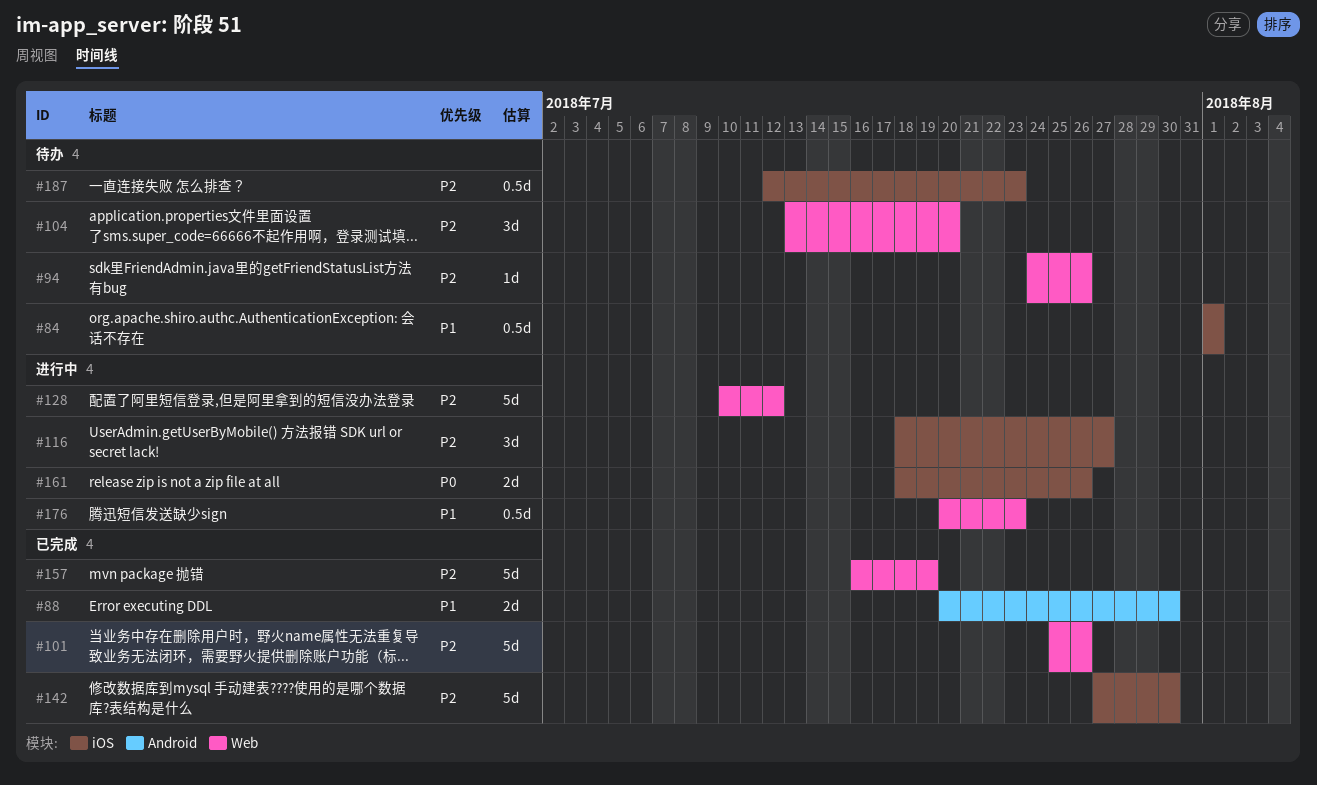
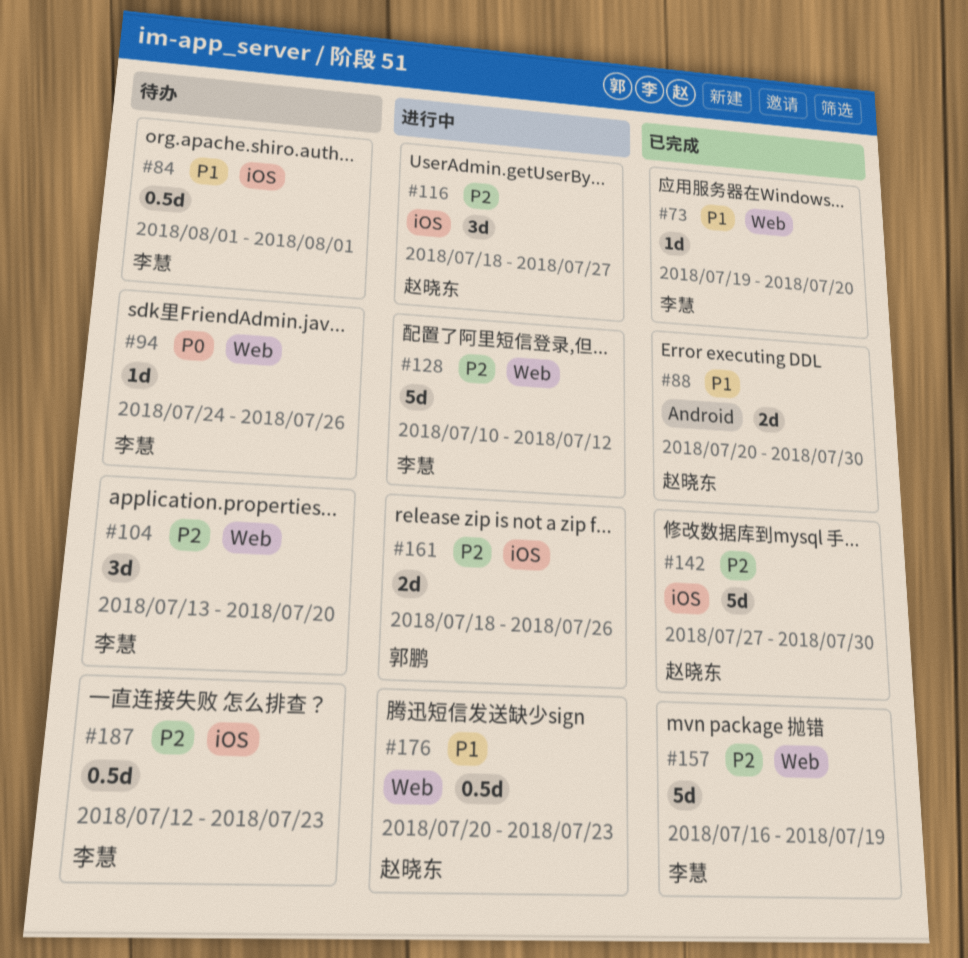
#73: none -> present
#94, priority: P2 -> P0
#101: present -> none
#161, priority: P0 -> P2

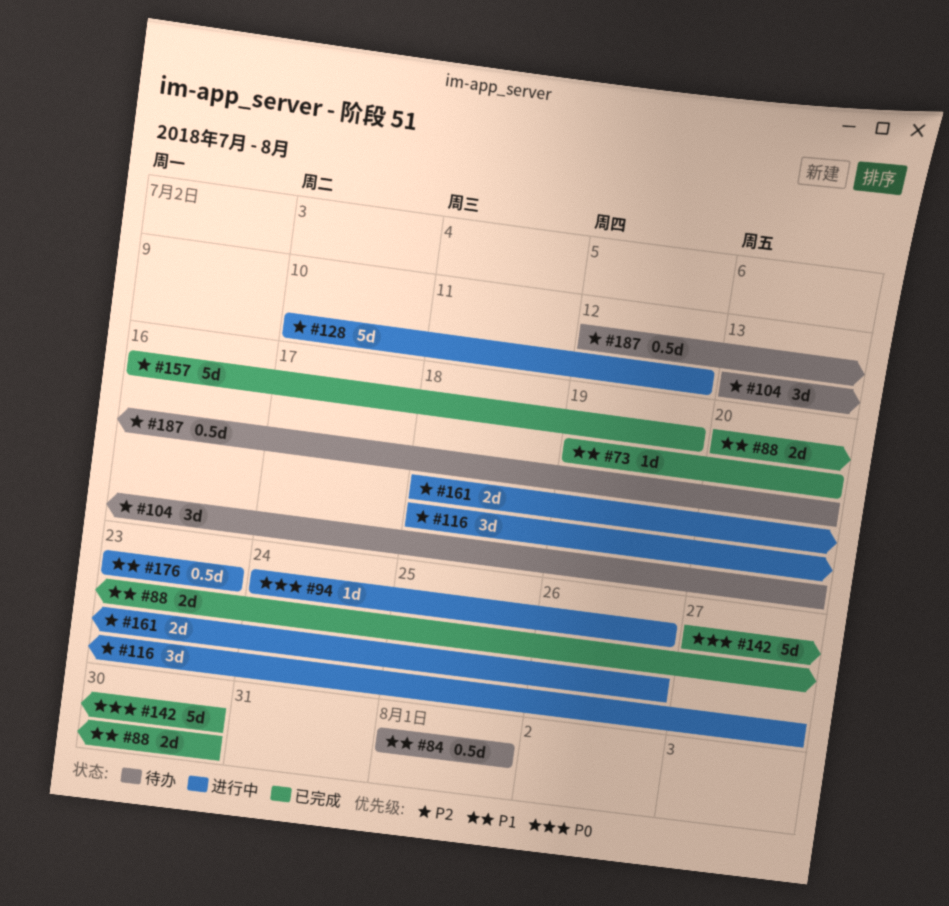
#94, status: 待办 -> 进行中
#142, priority: P2 -> P0
#176, start: Jul 20 -> Jul 23
#187, due: Jul 23 -> Jul 20

